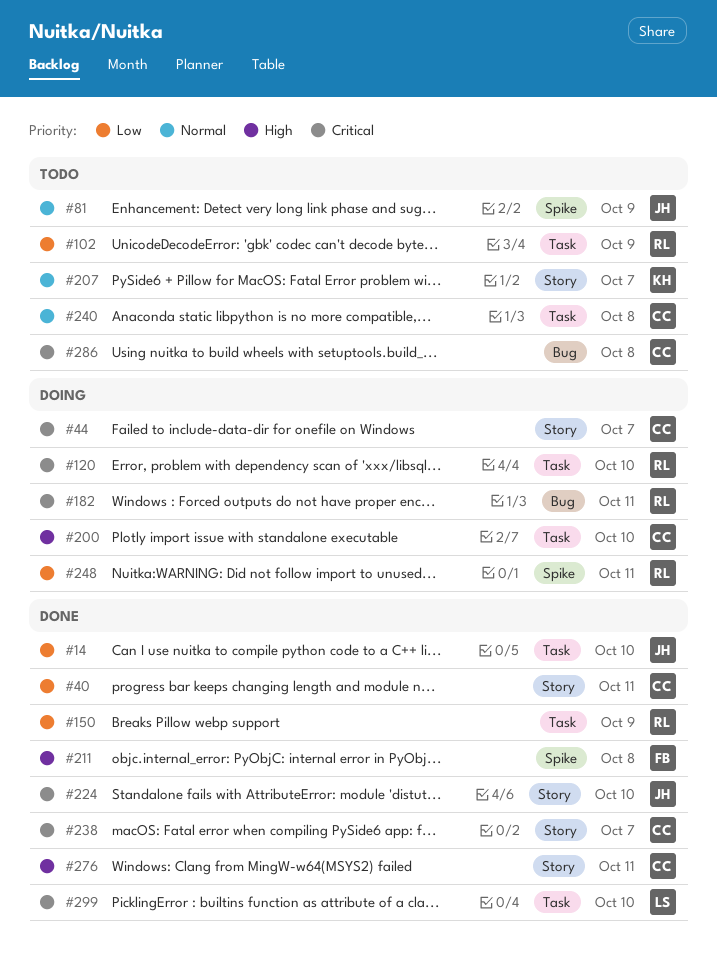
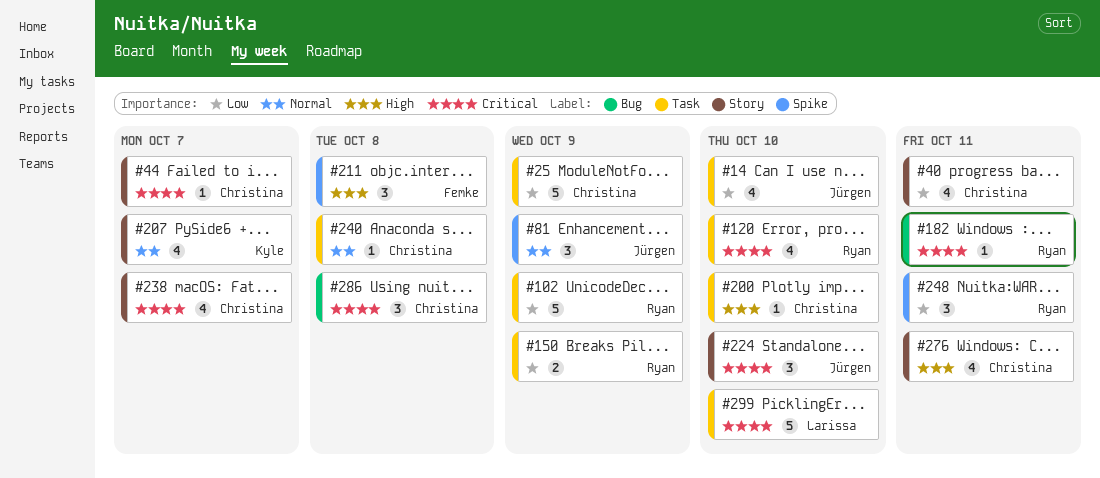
#25: none -> present

